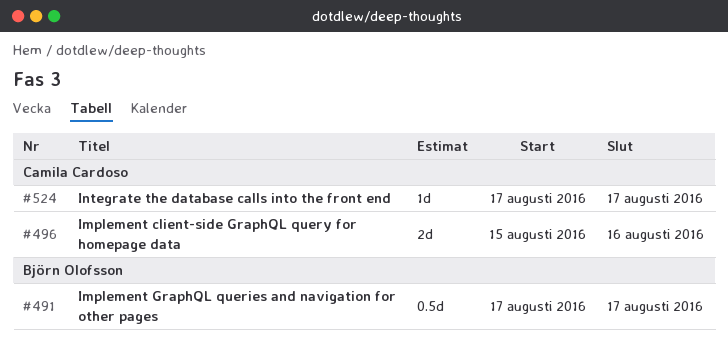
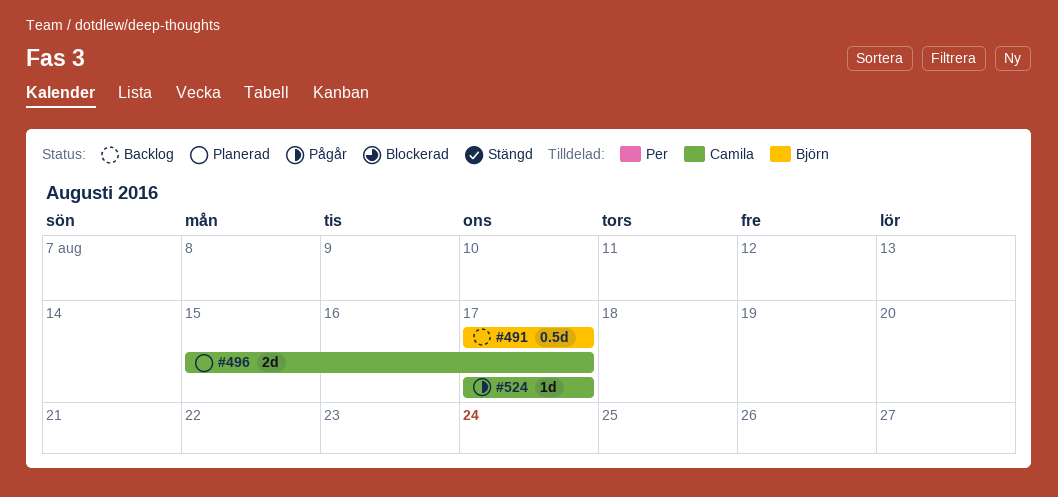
#496, due: Aug 16 -> Aug 17

